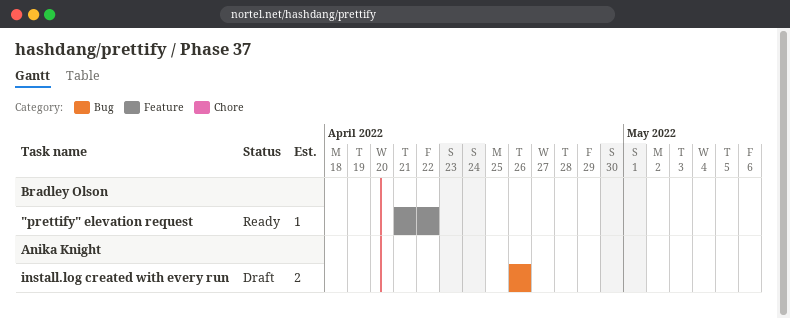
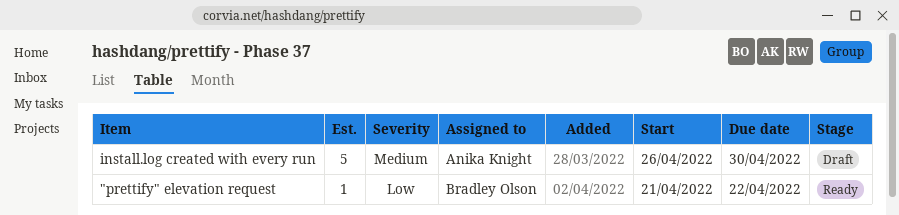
install.log created with every run, estimate: 2 -> 5
install.log created with every run, due: Apr 26 -> Apr 30

